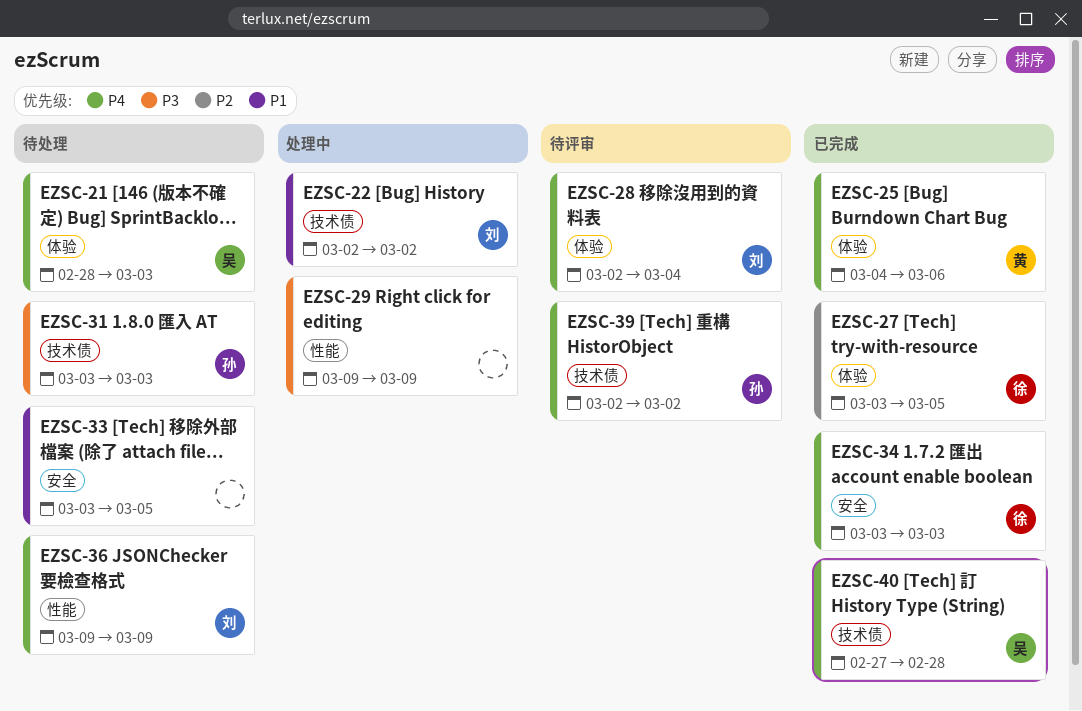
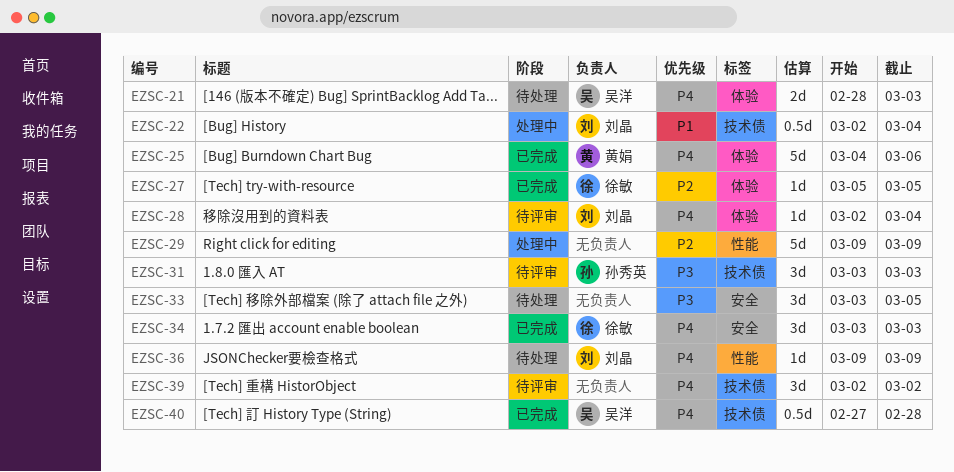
EZSC-22, due: Mar 2 -> Mar 4
EZSC-27, start: Mar 3 -> Mar 5
EZSC-29, priority: P3 -> P2
EZSC-31, status: 待处理 -> 待评审
EZSC-33, priority: P1 -> P3
EZSC-39, owner: 孙秀英 -> none

